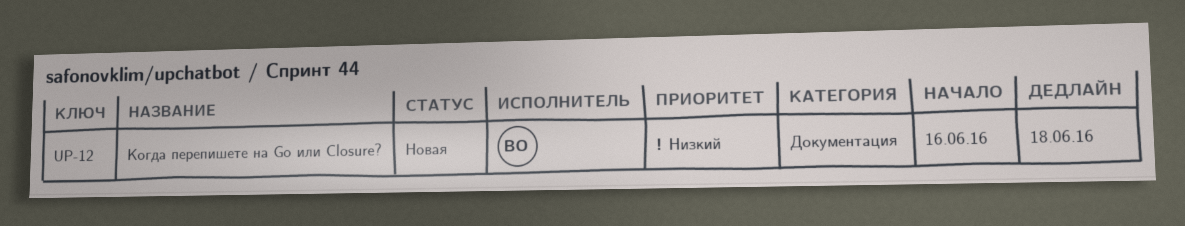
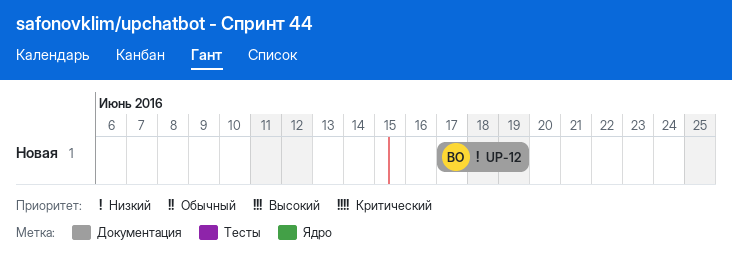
UP-12, start: Jun 16 -> Jun 17
UP-12, due: Jun 18 -> Jun 19

